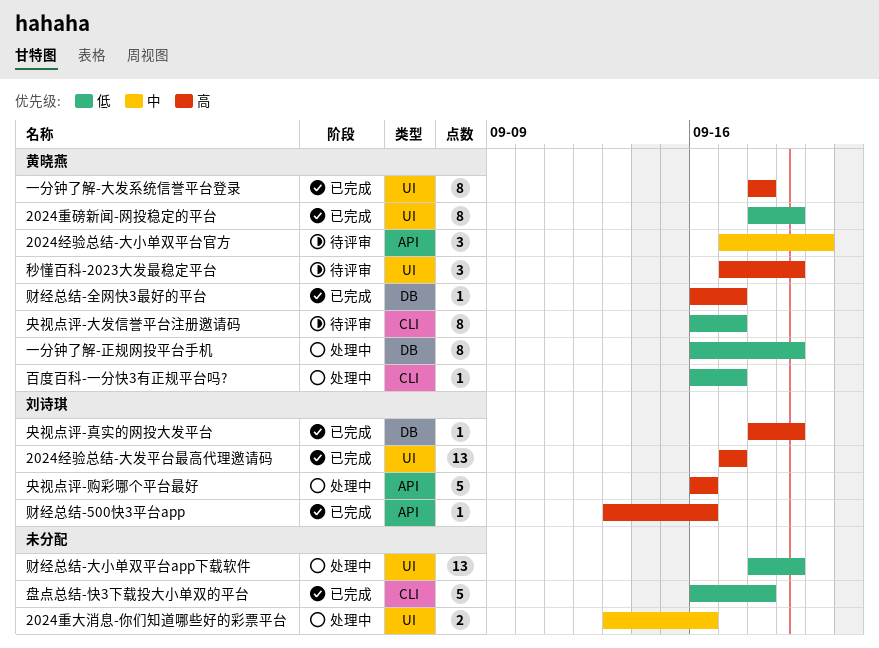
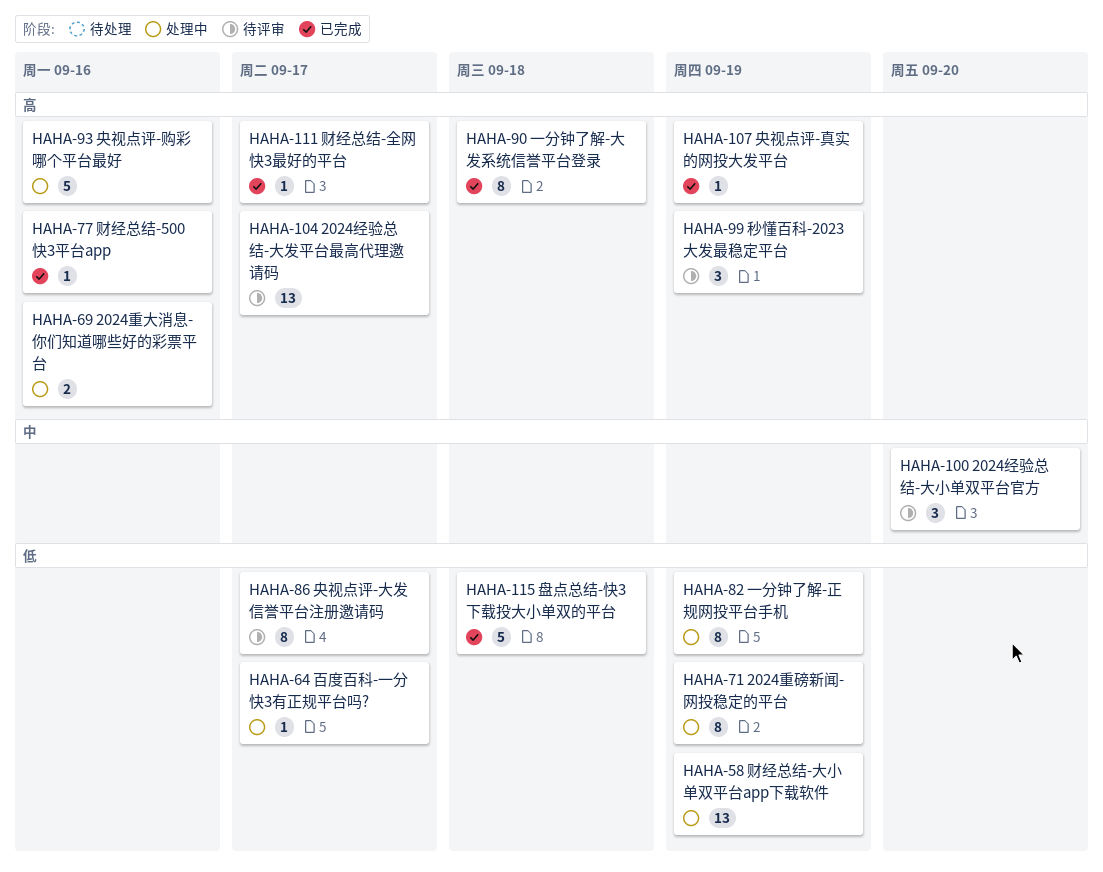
2024经验总结-大发平台最高代理邀请码, status: 已完成 -> 待评审
2024重大消息-你们知道哪些好的彩票平台, priority: 中 -> 高
2024重磅新闻-网投稳定的平台, status: 已完成 -> 处理中

